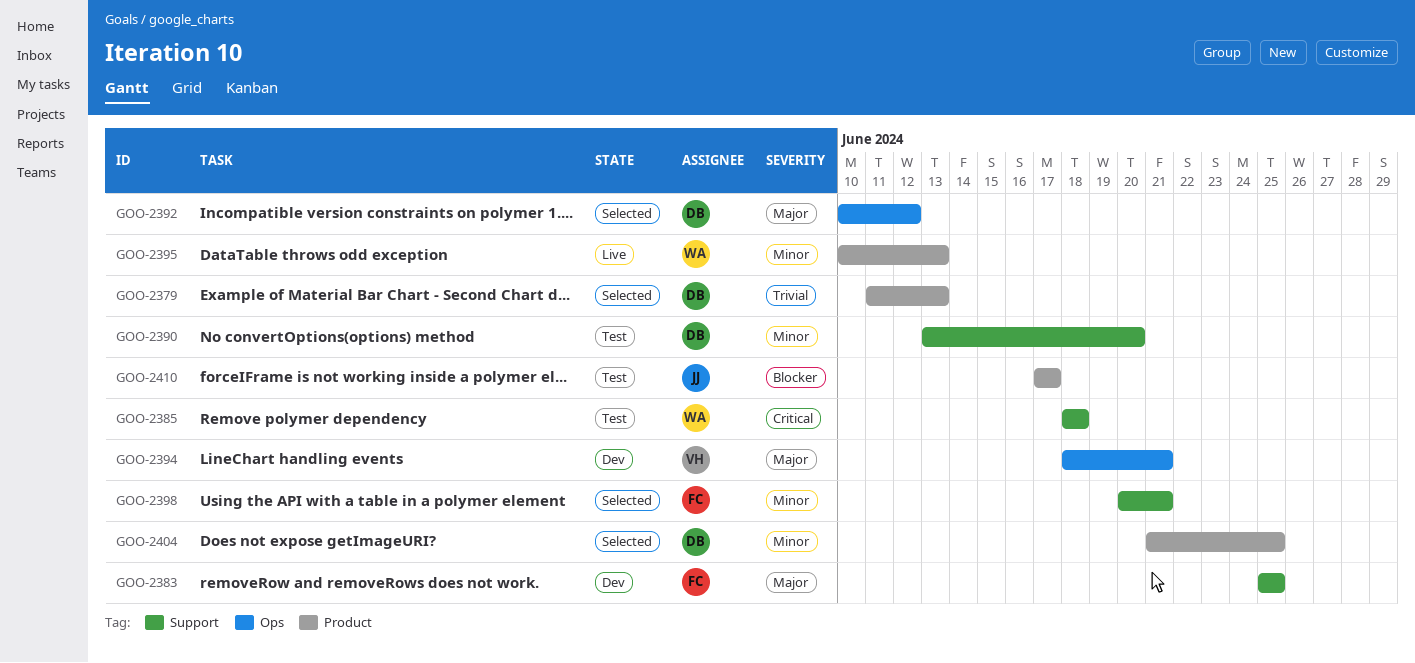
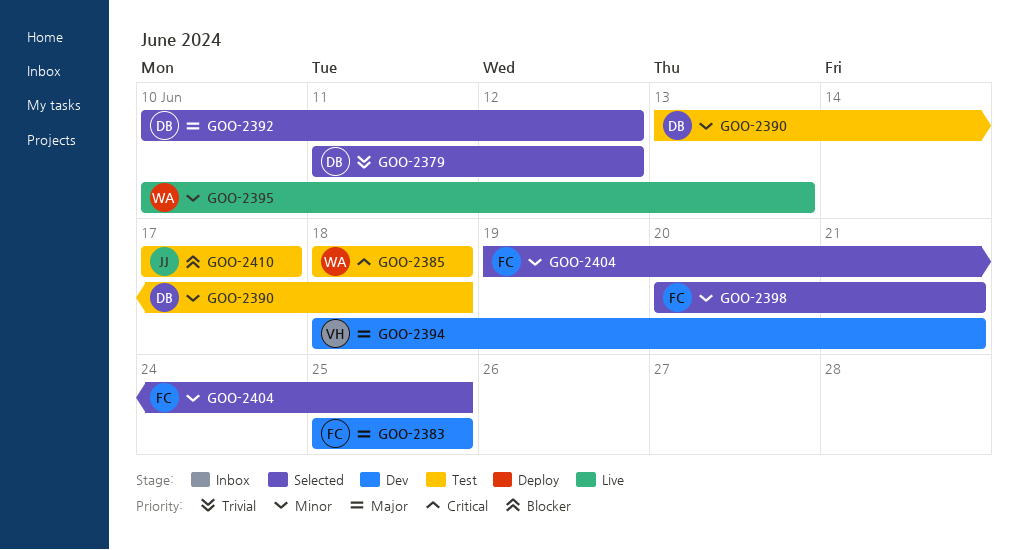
GOO-2379, due: Jun 13 -> Jun 12
GOO-2390, due: Jun 20 -> Jun 18
GOO-2404, owner: DB -> FC
GOO-2404, start: Jun 21 -> Jun 19

